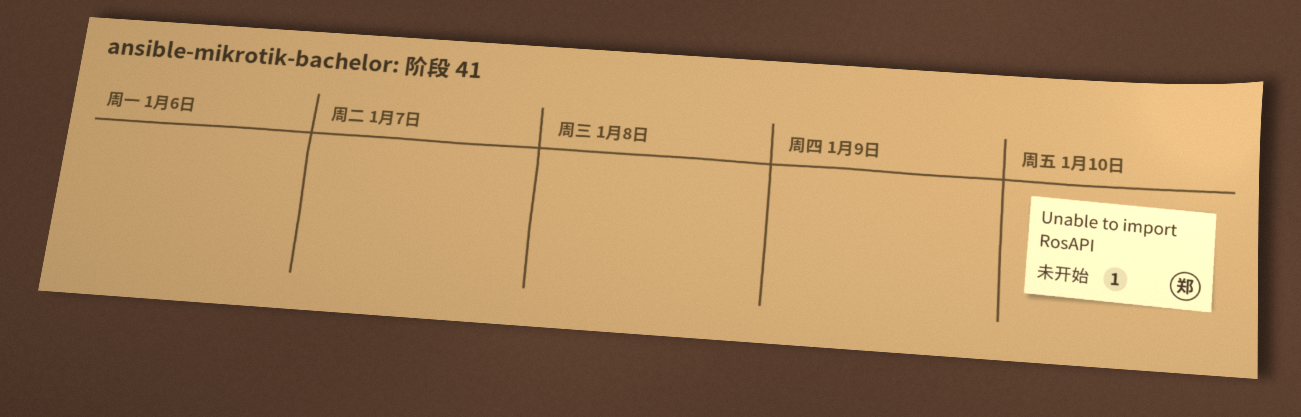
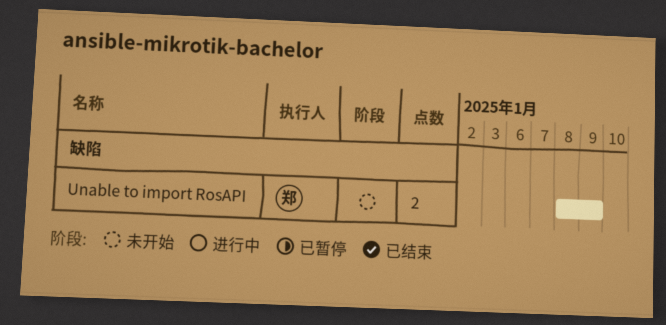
Unable to import RosAPI, estimate: 1 -> 2
Unable to import RosAPI, due: Jan 10 -> Jan 9

